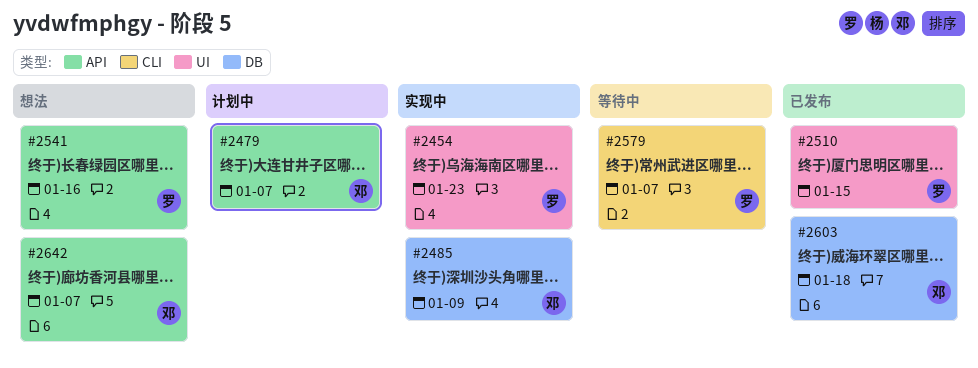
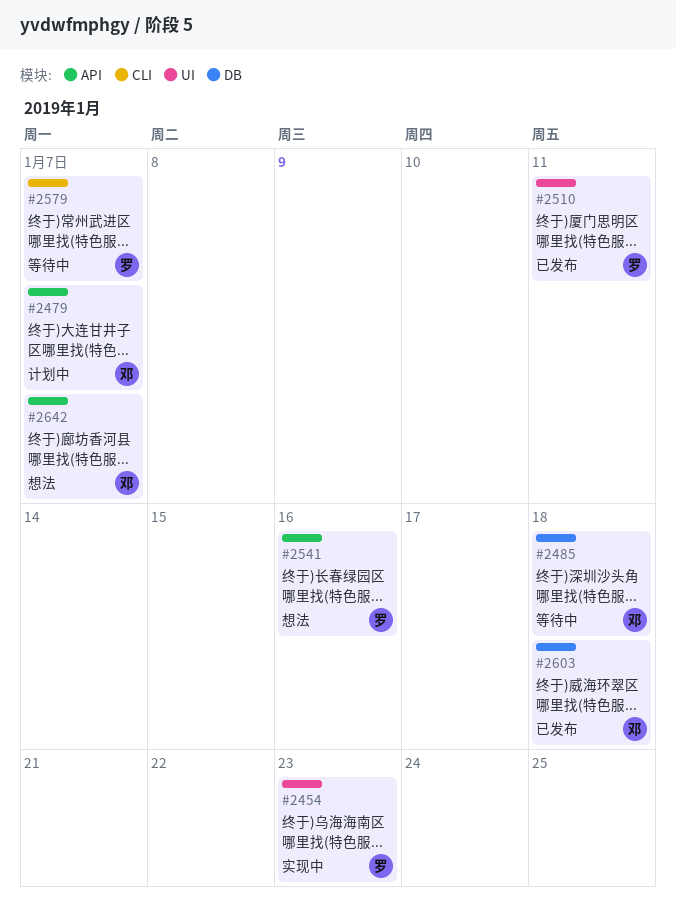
#2485, status: 实现中 -> 等待中
#2485, due: Jan 9 -> Jan 18
#2510, due: Jan 15 -> Jan 11

